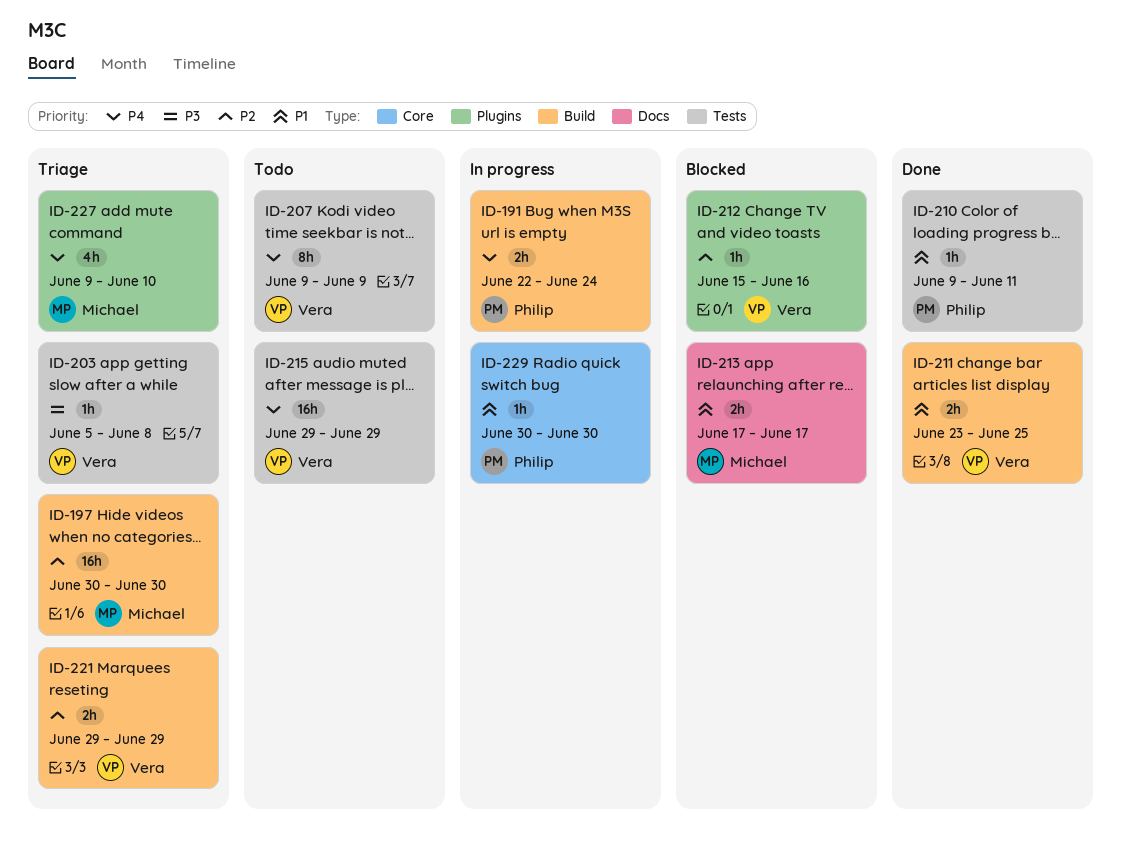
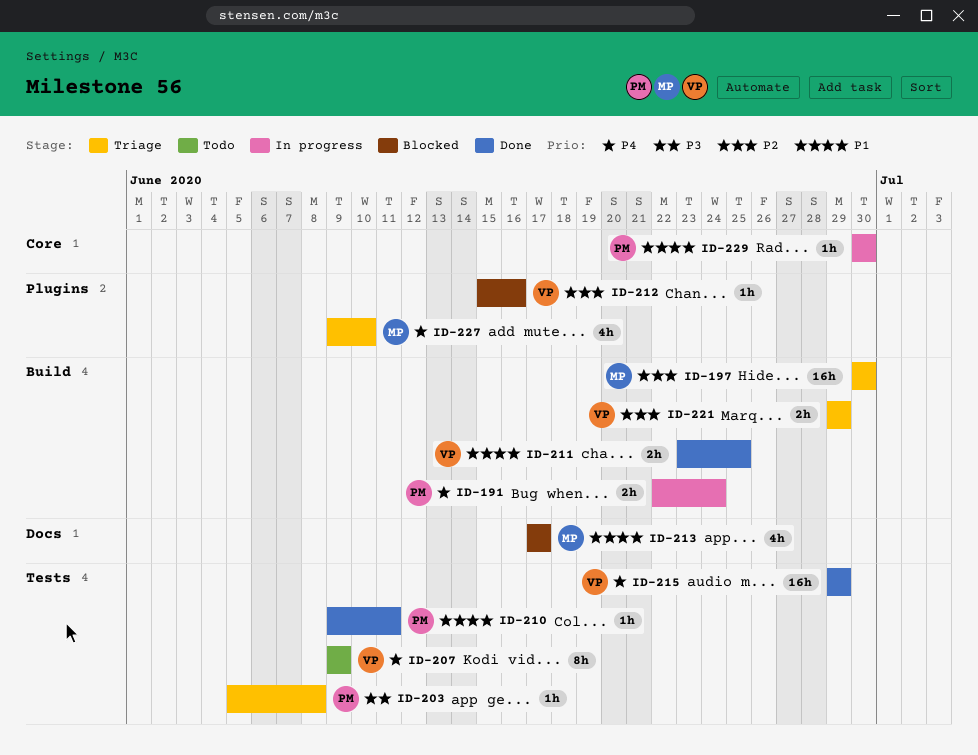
ID-203, owner: Vera -> Philip
ID-213, estimate: 2h -> 4h
ID-215, status: Todo -> Done

